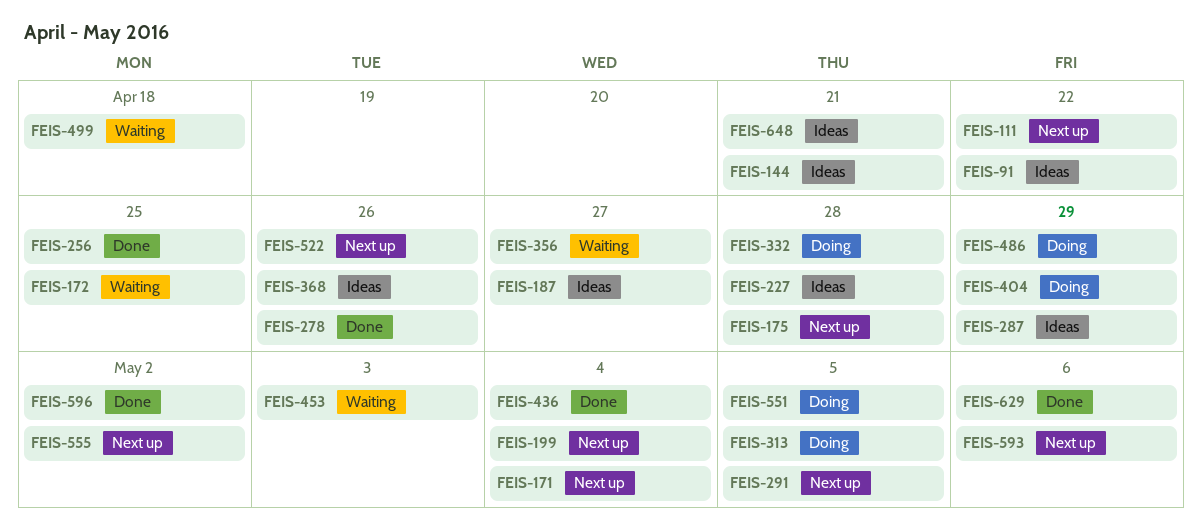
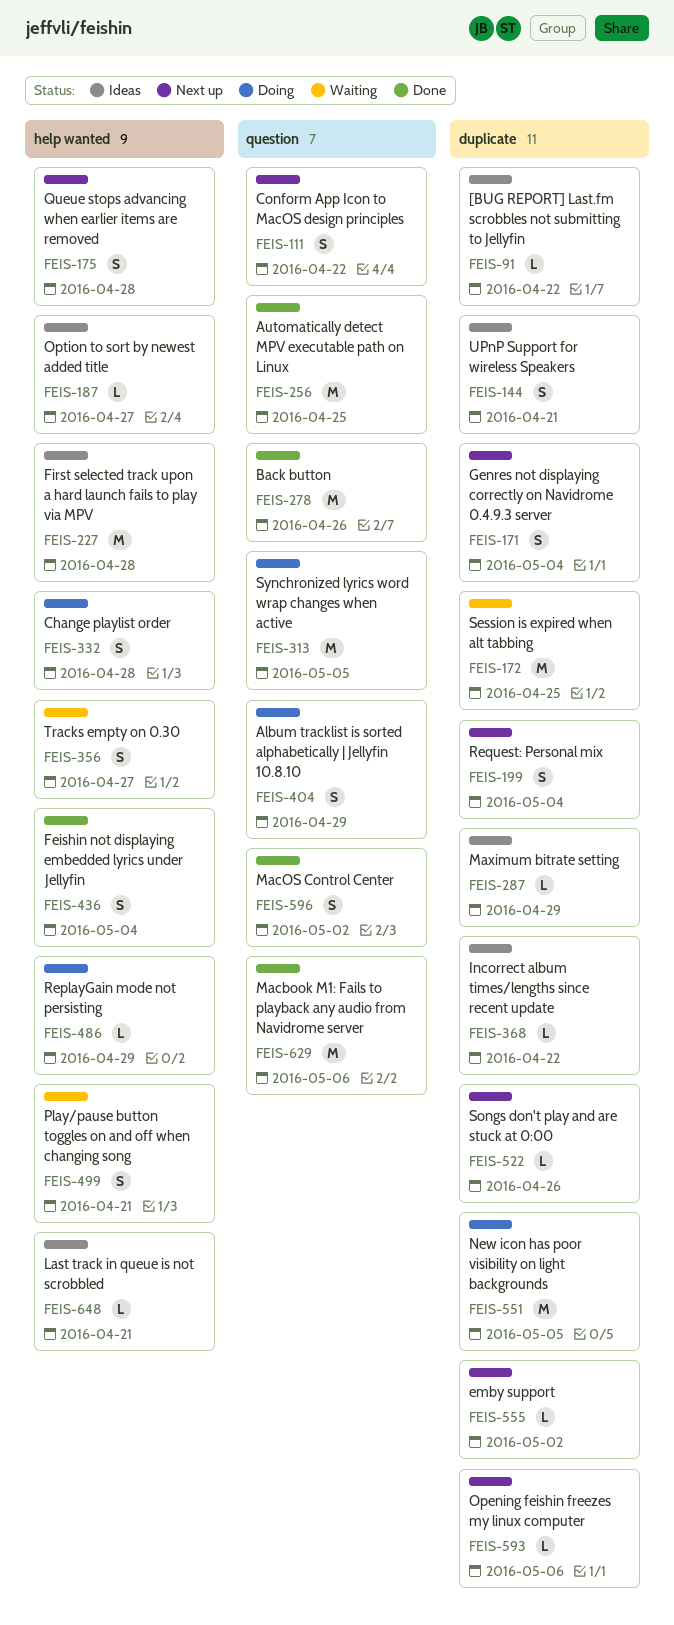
FEIS-291: present -> none
FEIS-368, due: Apr 26 -> Apr 22
FEIS-453: present -> none
FEIS-499, due: Apr 18 -> Apr 21

